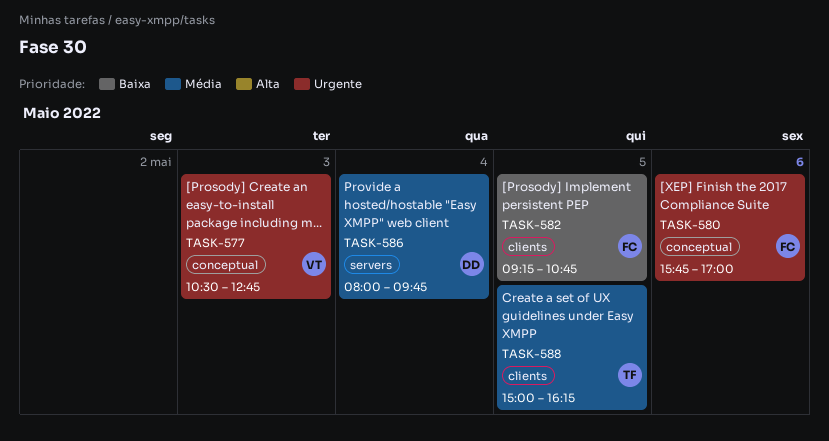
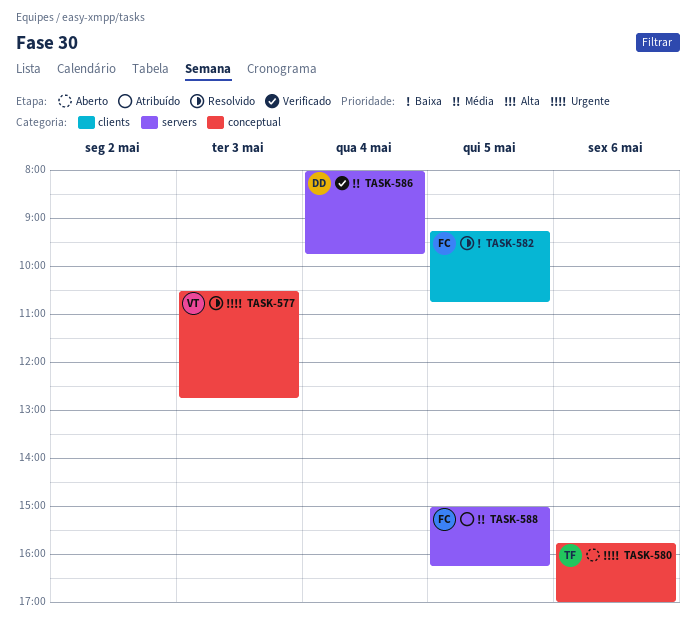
TASK-580, owner: FC -> TF
TASK-588, owner: TF -> FC
TASK-588, label: clients -> servers

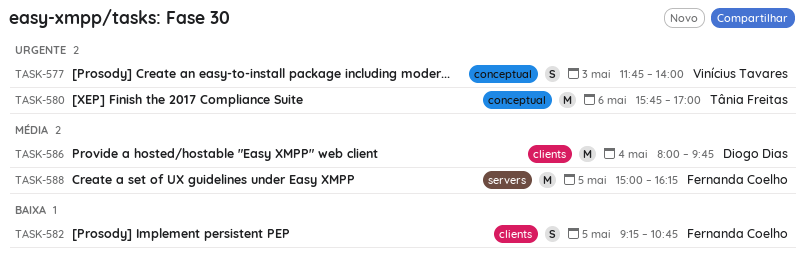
TASK-577, begins: 10:30 -> 11:45
TASK-577, ends: 12:45 -> 14:00
TASK-586, label: servers -> clients

